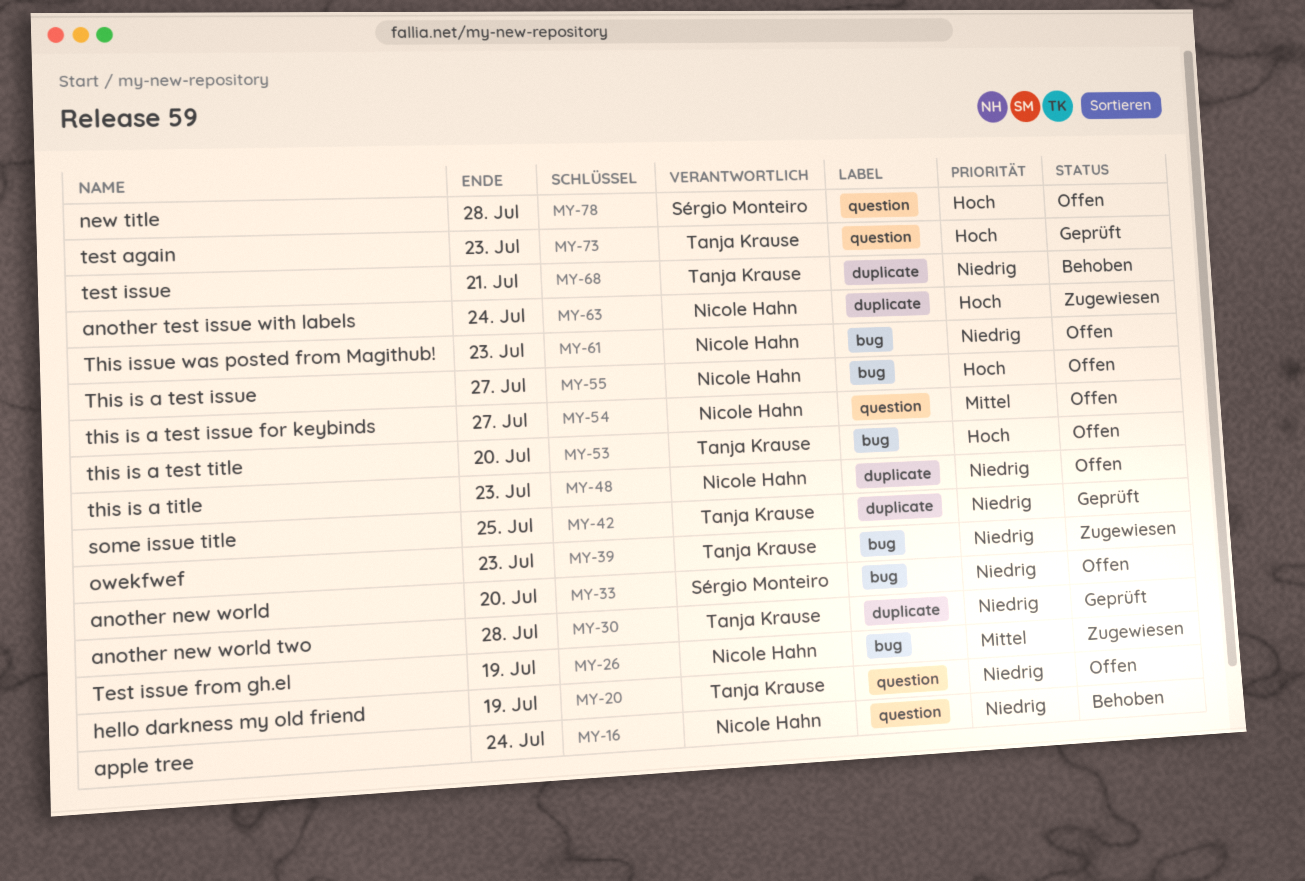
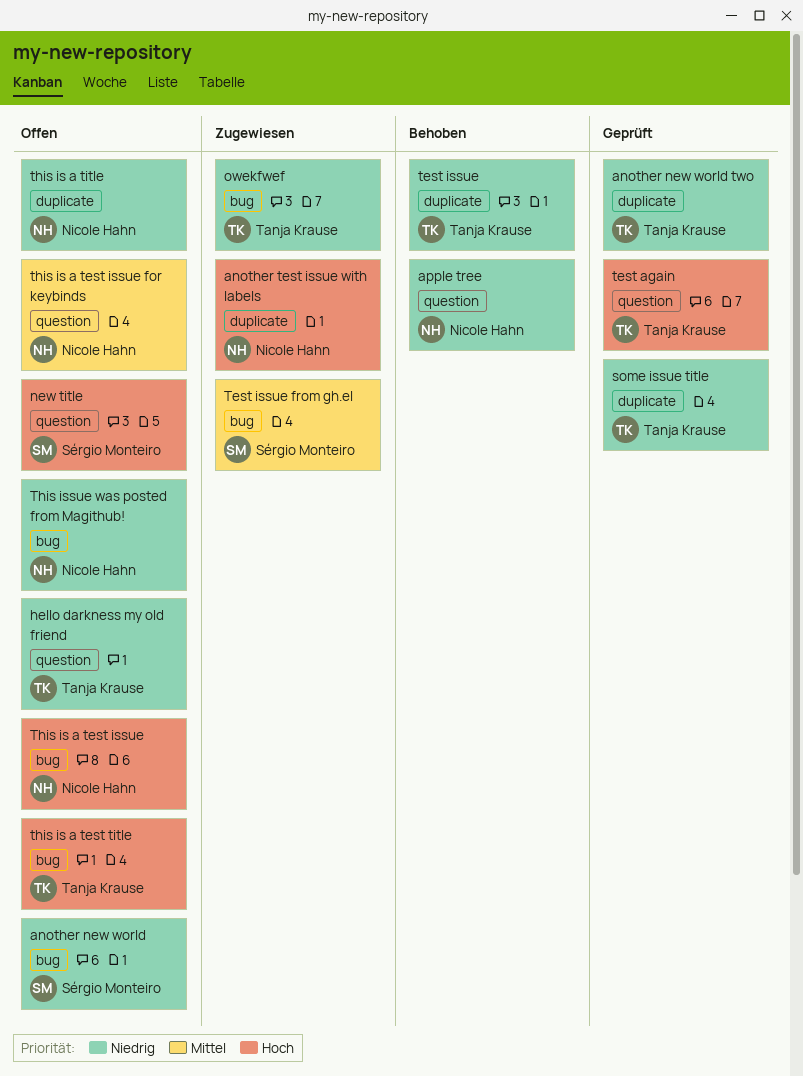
Test issue from gh.el, owner: Nicole Hahn -> Sérgio Monteiro

